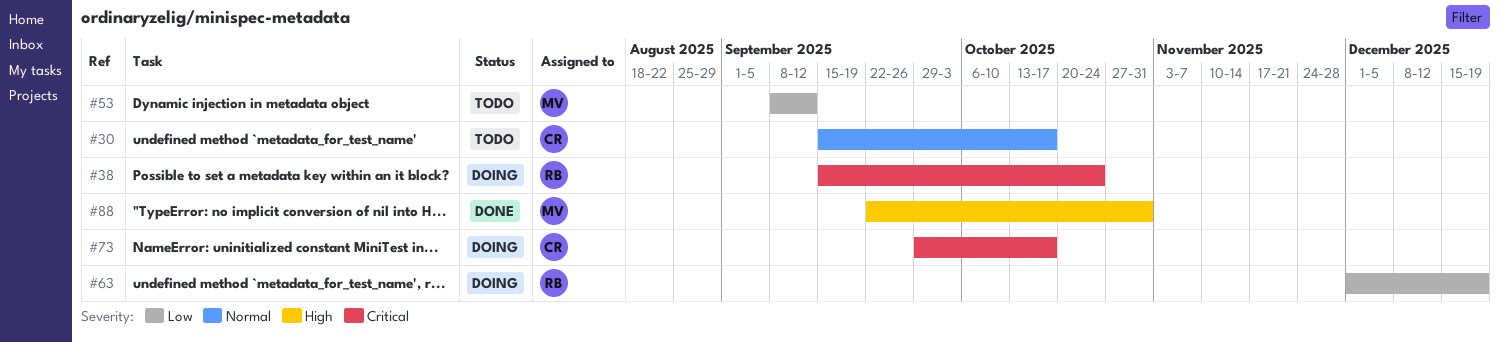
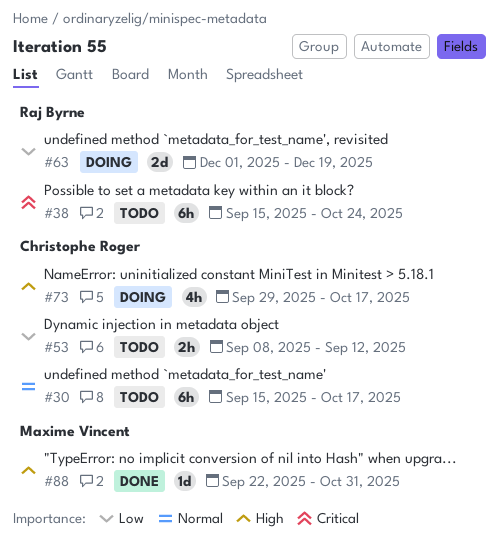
#38, status: Doing -> Todo
#53, owner: Maxime Vincent -> Christophe Roger
#73, priority: Critical -> High

